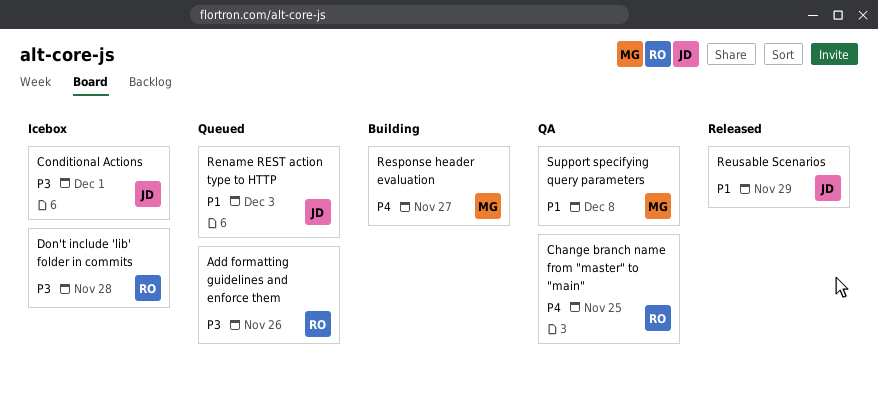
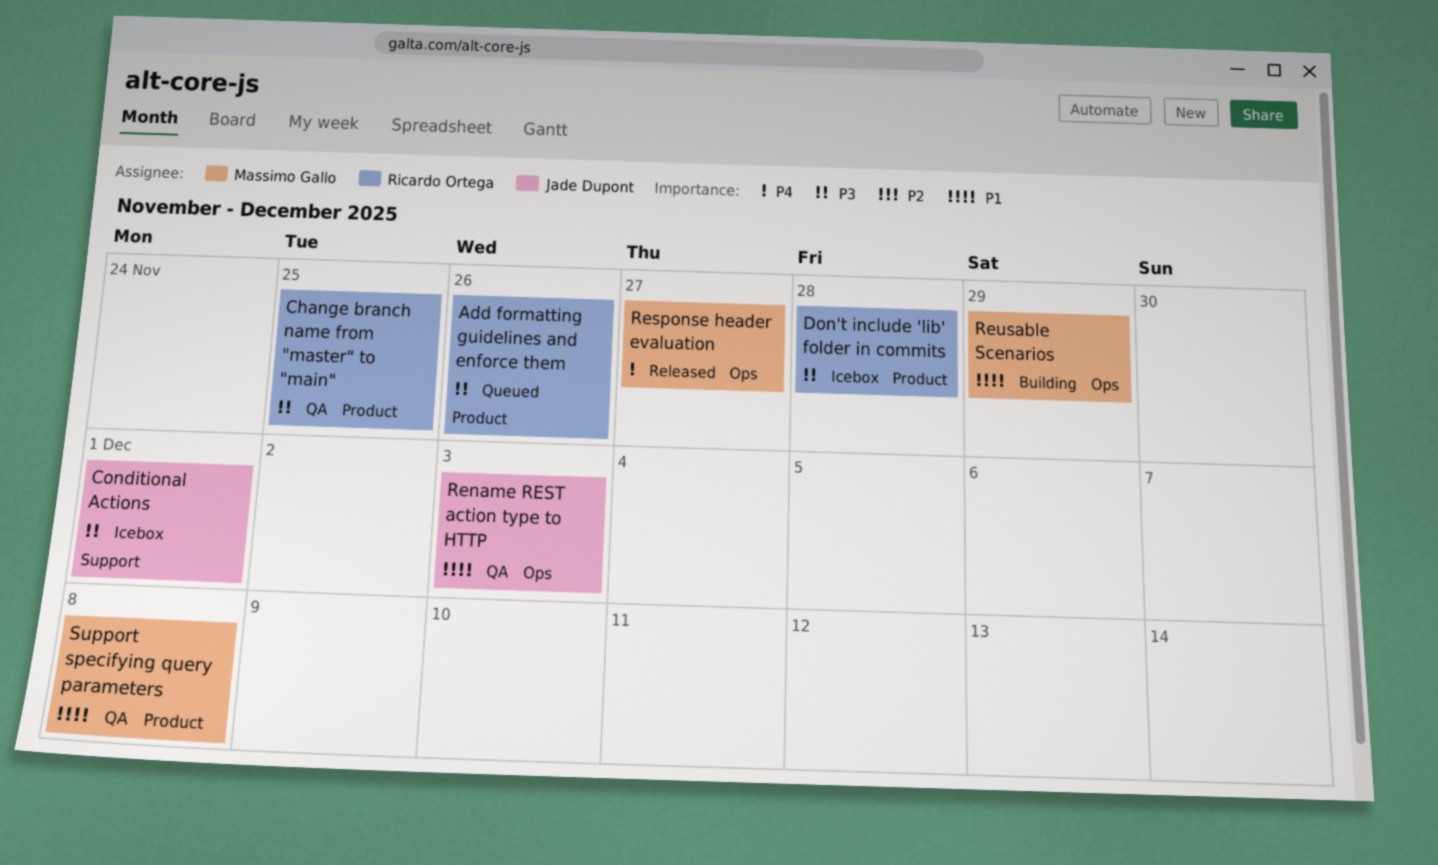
Change branch name from "master" to "main", priority: P4 -> P3
Rename REST action type to HTTP, status: Queued -> QA
Response header evaluation, status: Building -> Released
Reusable Scenarios, status: Released -> Building
Reusable Scenarios, owner: Jade Dupont -> Massimo Gallo

